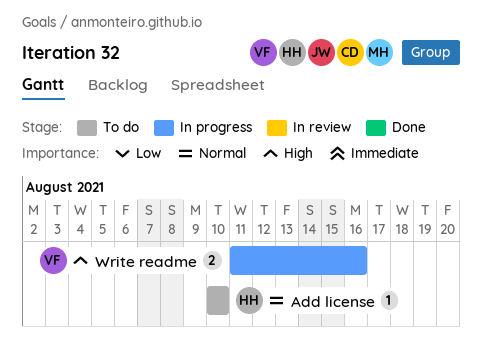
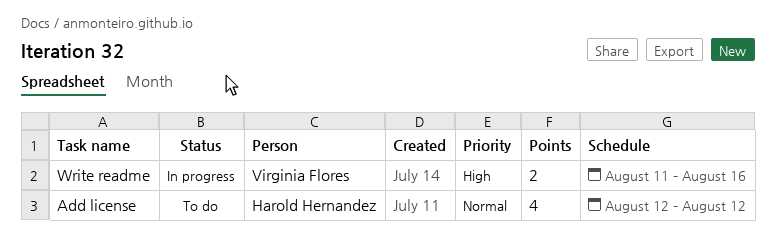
Add license, estimate: 1 -> 4
Add license, start: Aug 10 -> Aug 12
Add license, due: Aug 10 -> Aug 12

